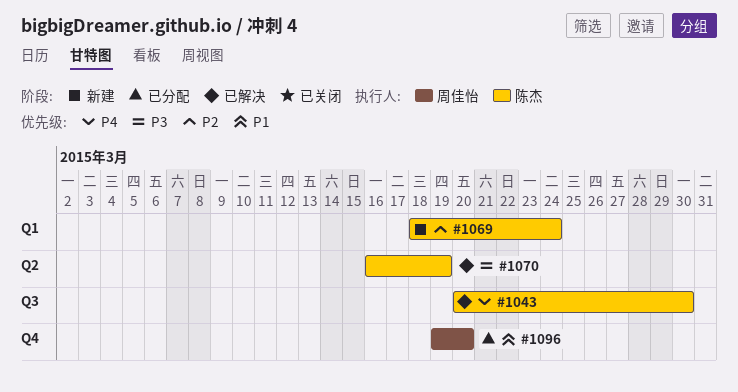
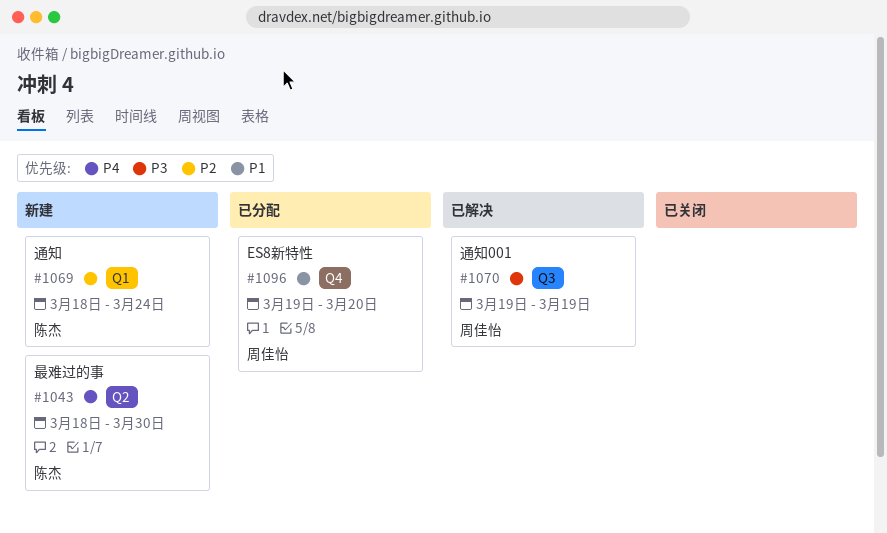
#1043, status: 已解决 -> 新建
#1043, label: Q3 -> Q2
#1043, start: Mar 20 -> Mar 18
#1070, owner: 陈杰 -> 周佳怡
#1070, label: Q2 -> Q3
#1070, start: Mar 16 -> Mar 19

